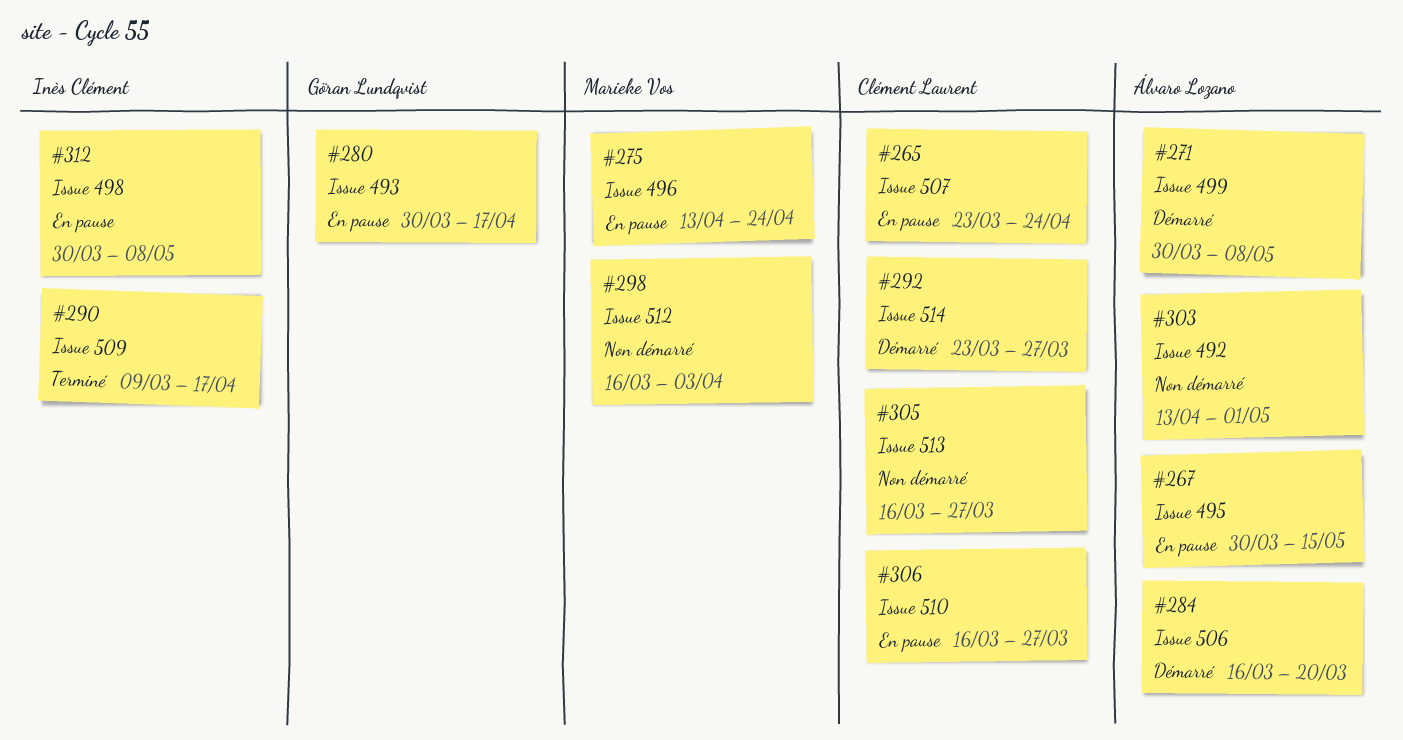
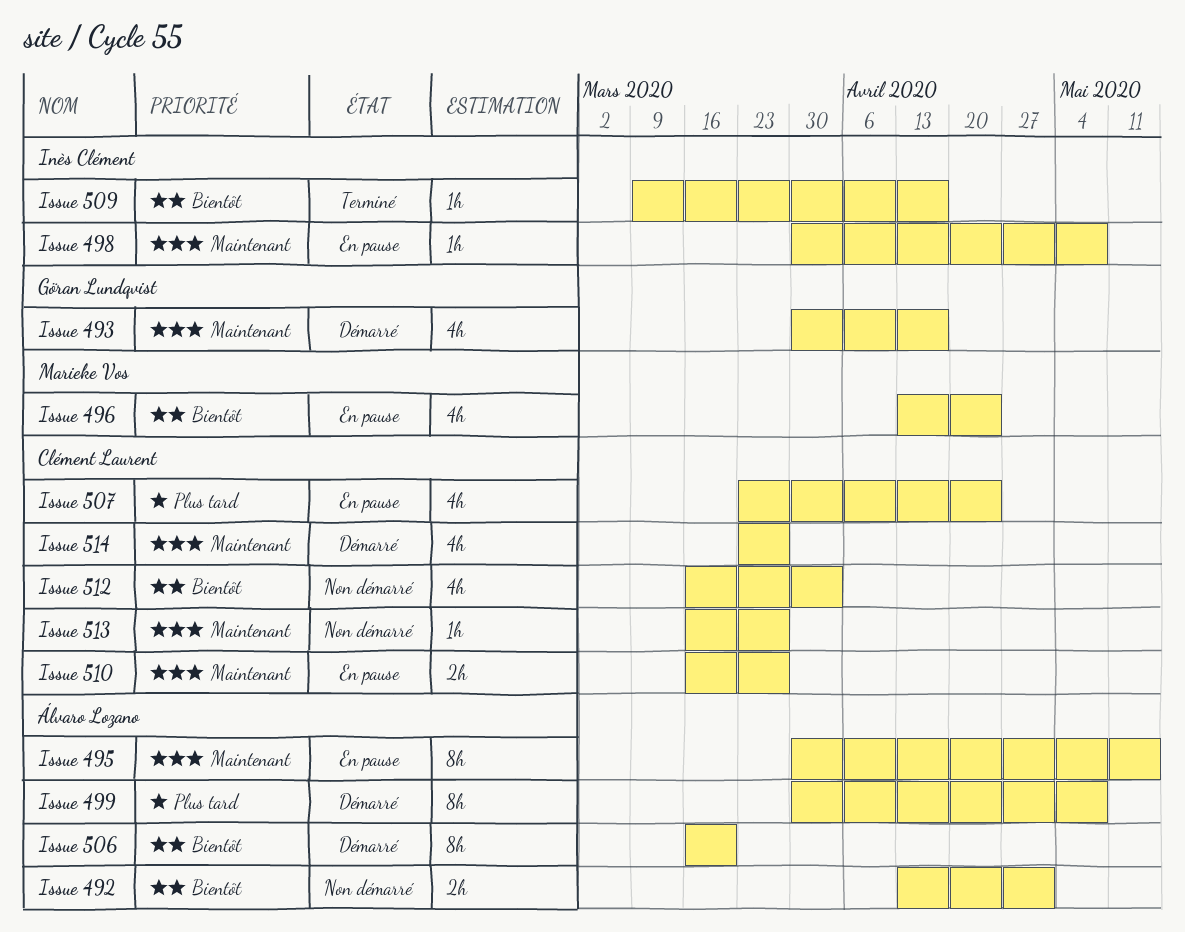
Issue 493, status: En pause -> Démarré
Issue 512, owner: Marieke Vos -> Clément Laurent

